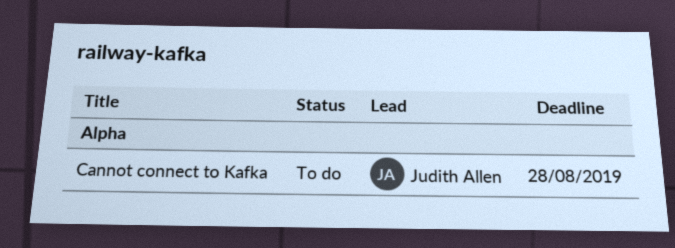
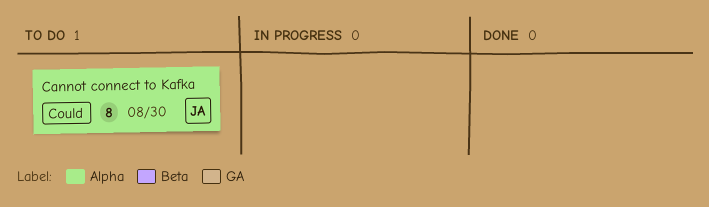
Cannot connect to Kafka, due: Aug 28 -> Aug 30

